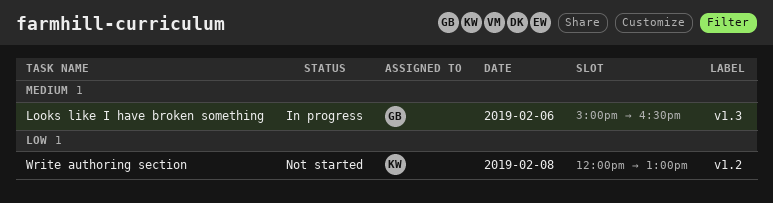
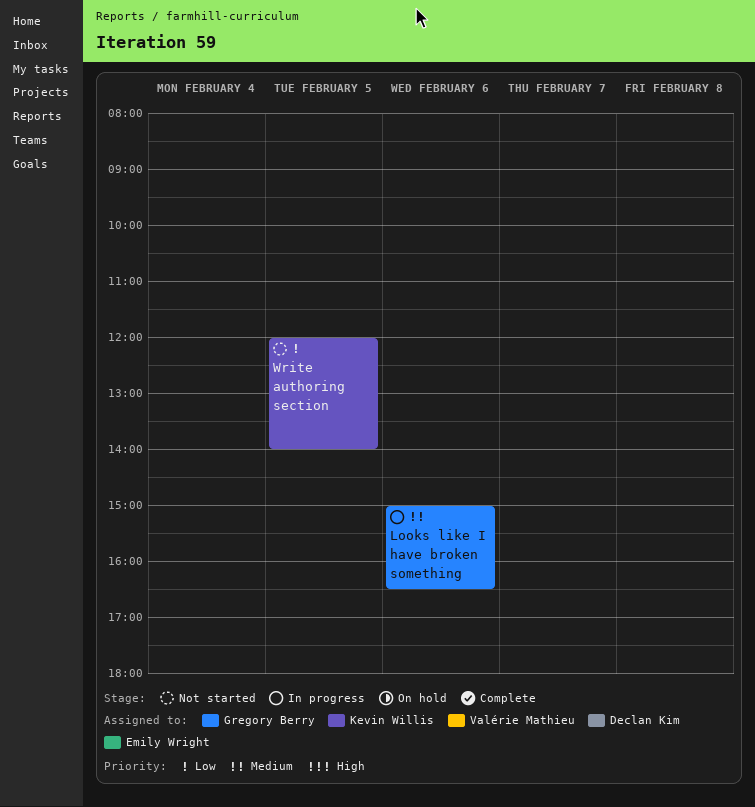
Write authoring section, day: Feb 8 -> Feb 5
Write authoring section, ends: 13:00 -> 14:00

